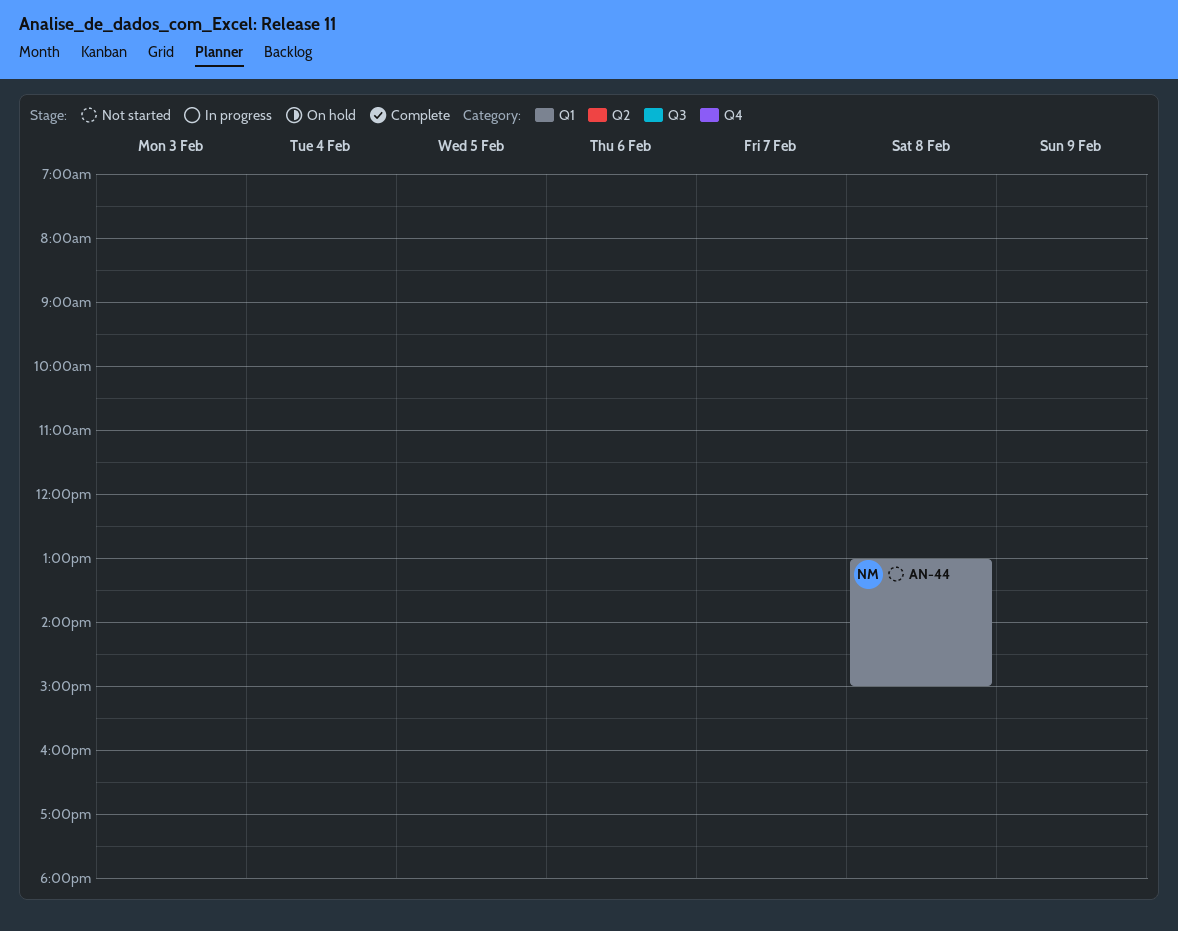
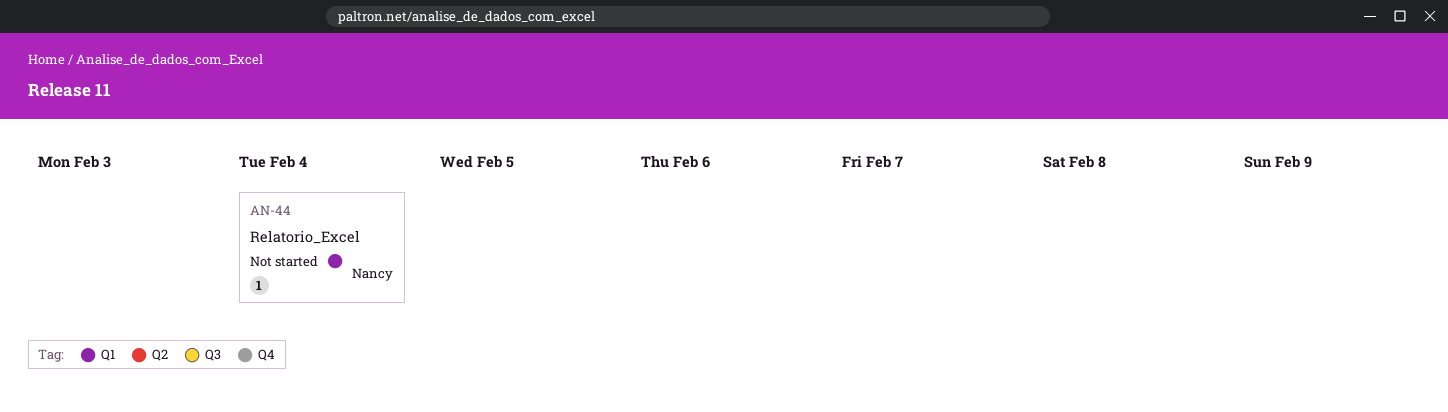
AN-44, day: Feb 8 -> Feb 4

